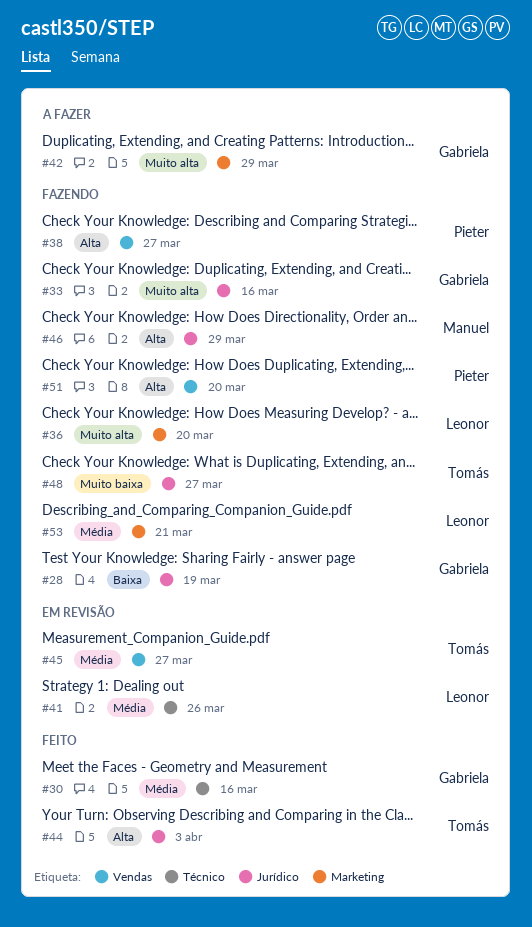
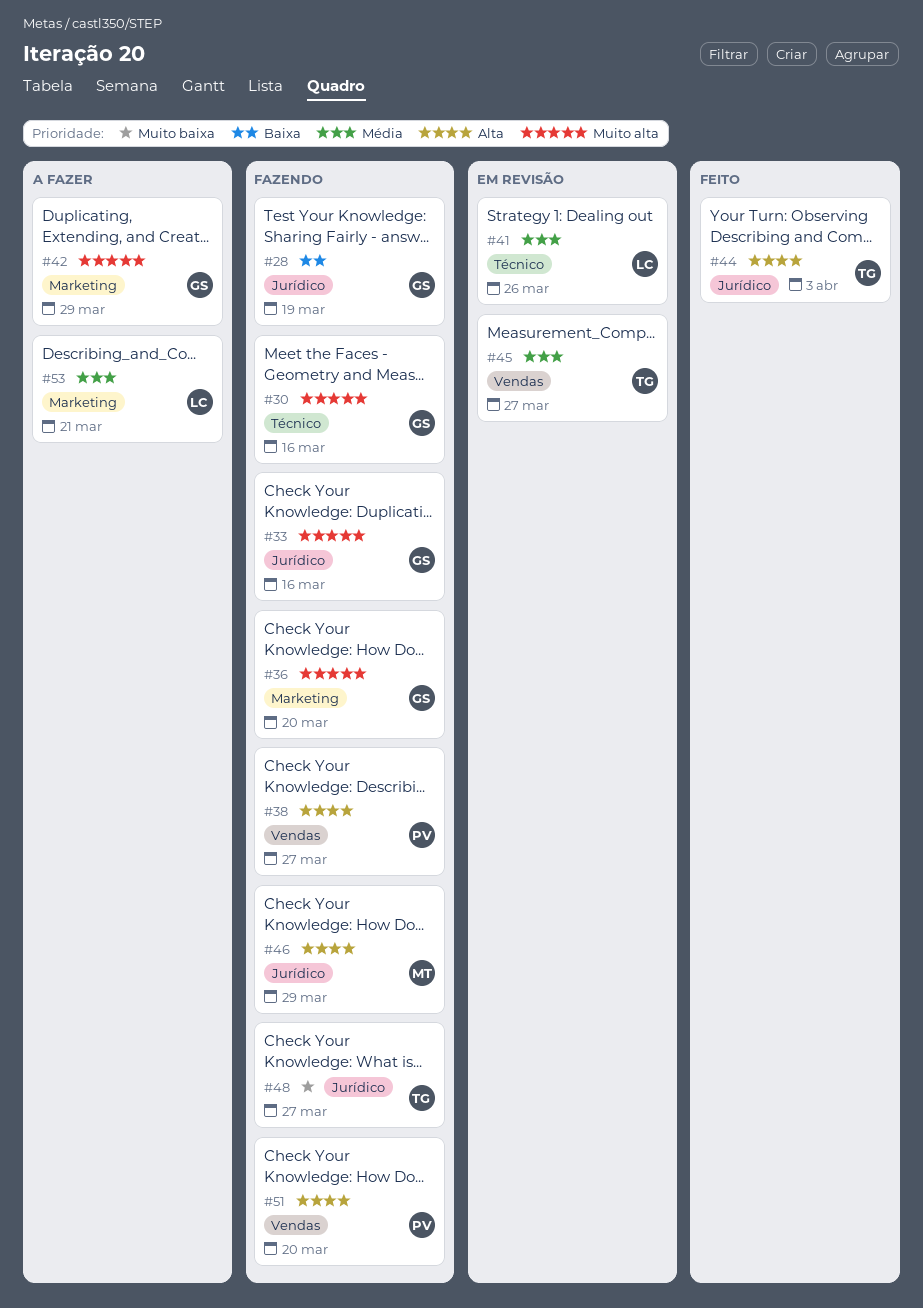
#30, status: Feito -> Fazendo
#30, priority: Média -> Muito alta
#36, owner: Leonor -> Gabriela
#53, status: Fazendo -> A fazer

